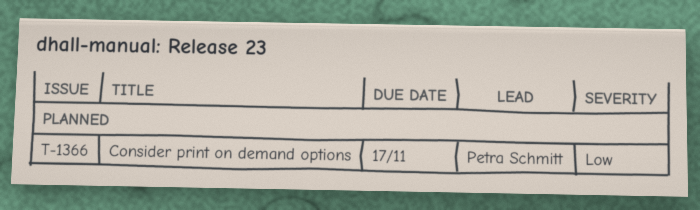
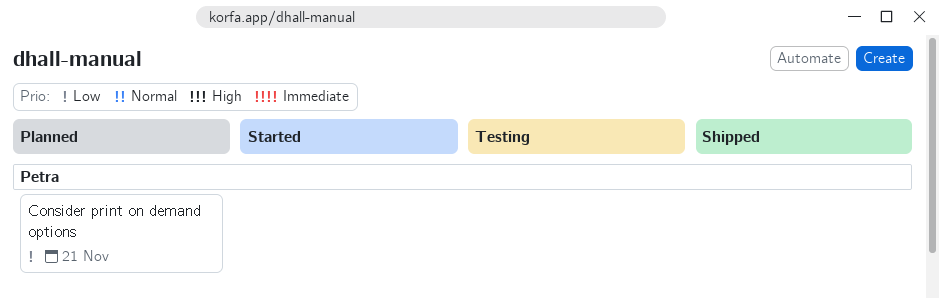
Consider print on demand options, due: Nov 17 -> Nov 21

